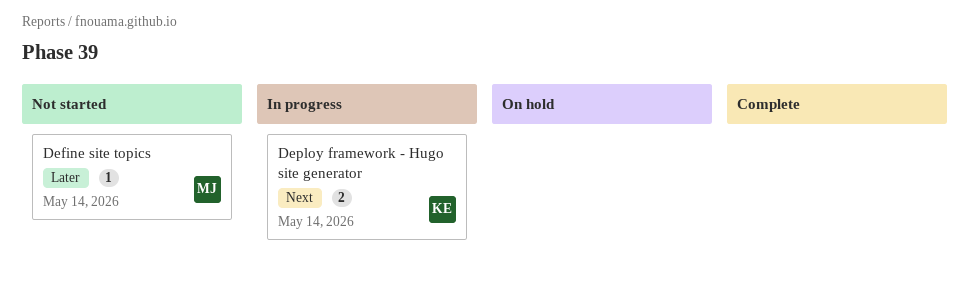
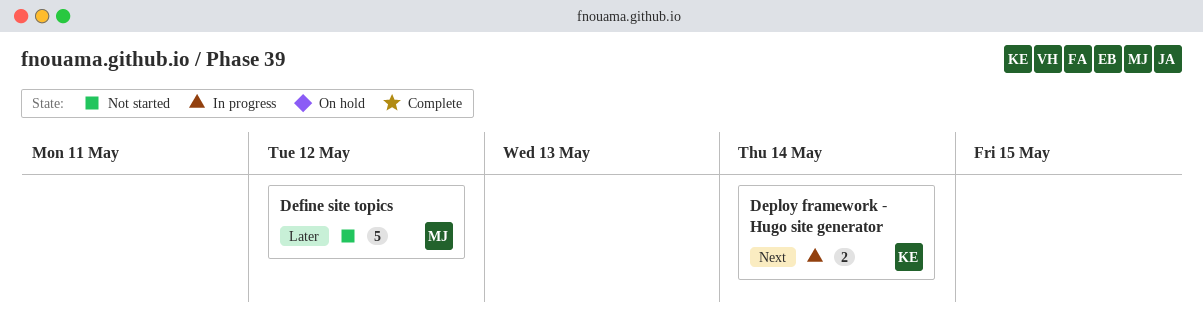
Define site topics, estimate: 1 -> 5
Define site topics, due: May 14 -> May 12

